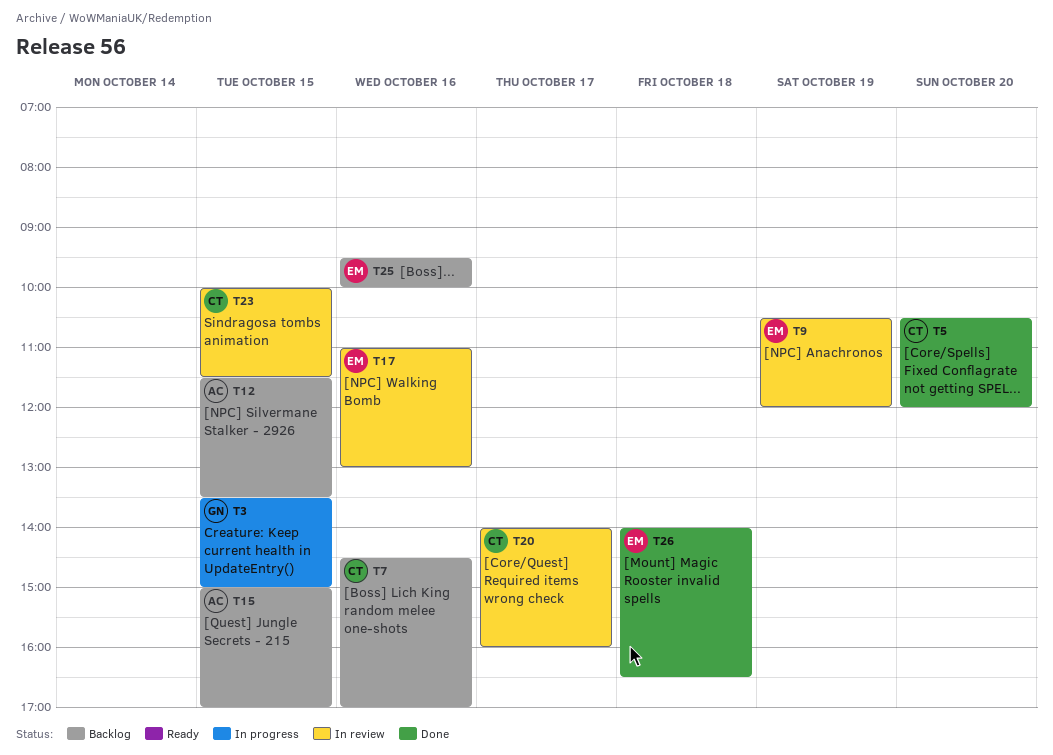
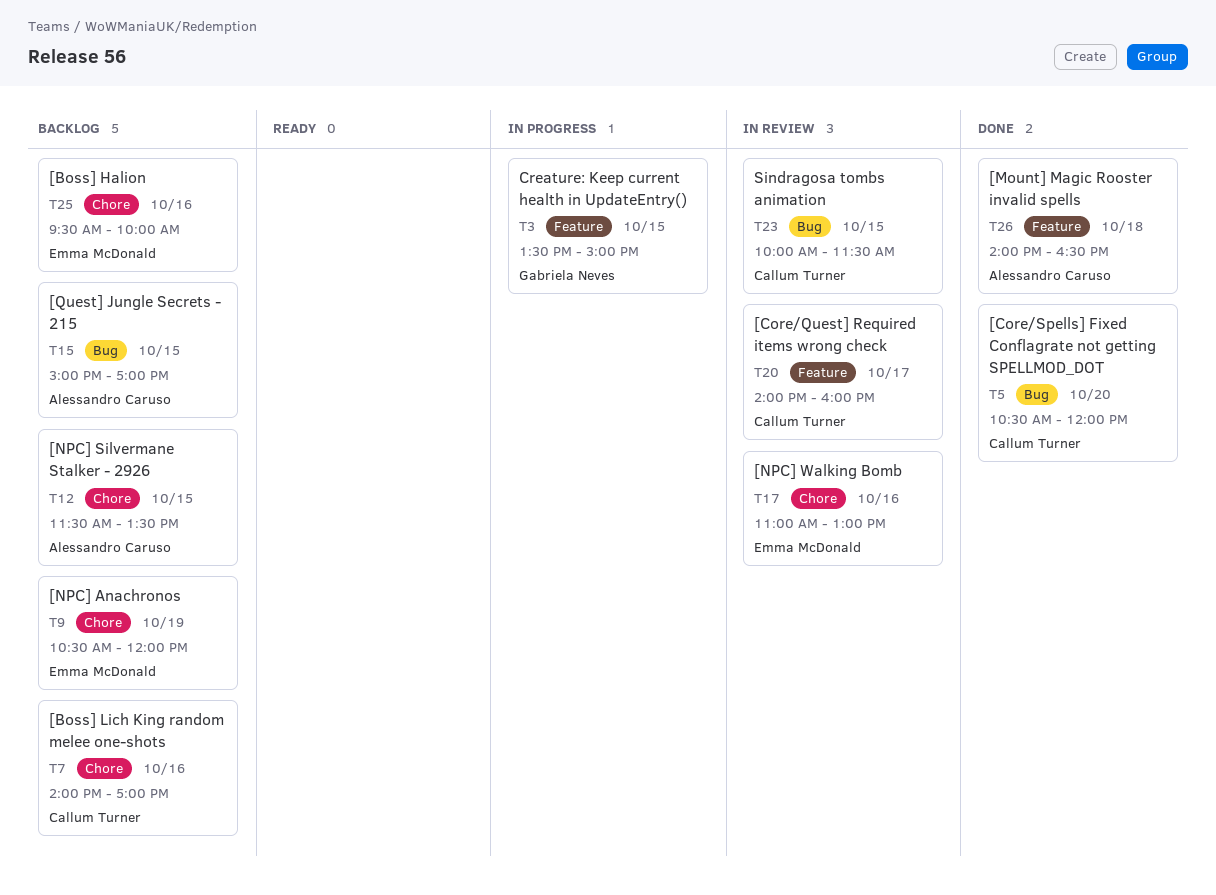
T7, begins: 14:30 -> 14:00
T9, status: In review -> Backlog
T26, owner: Emma McDonald -> Alessandro Caruso

